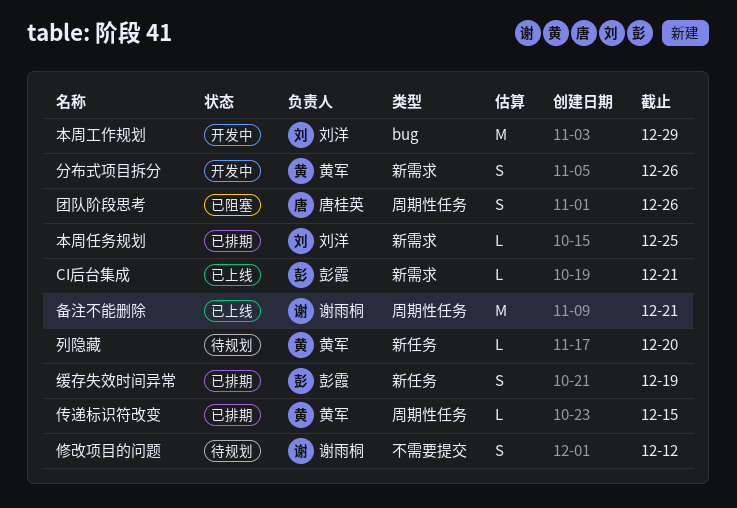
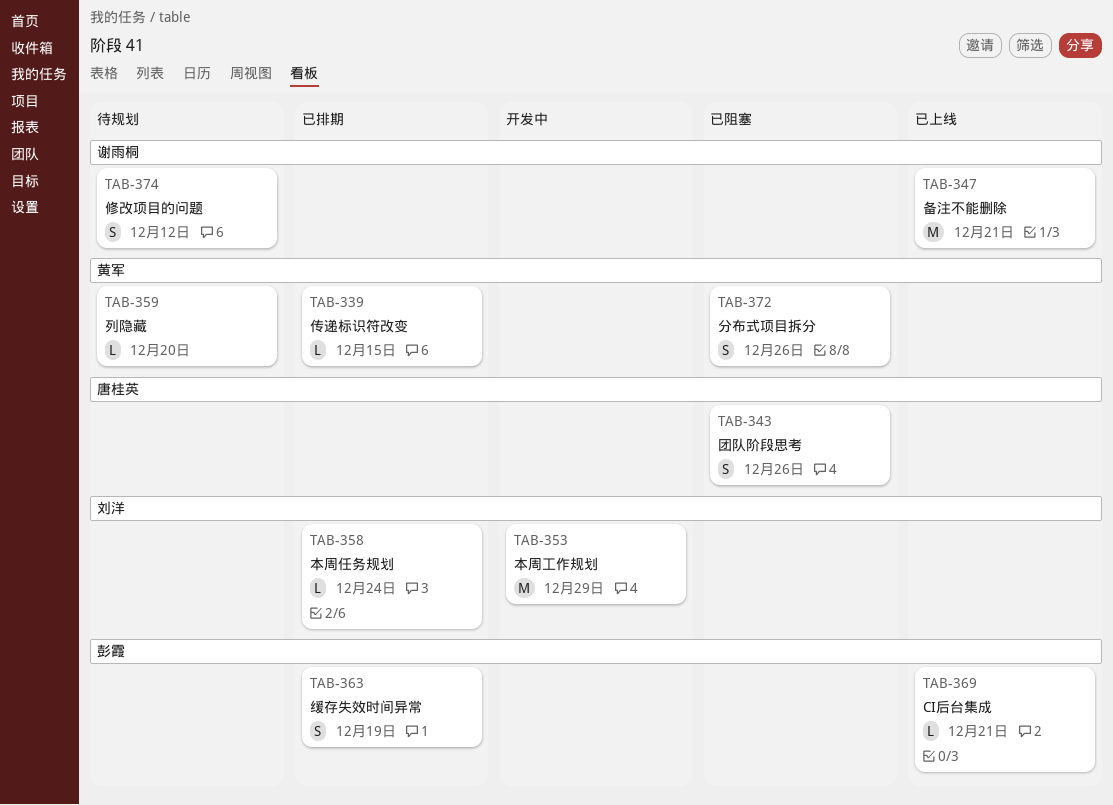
分布式项目拆分, status: 开发中 -> 已阻塞
本周任务规划, due: Dec 25 -> Dec 24

